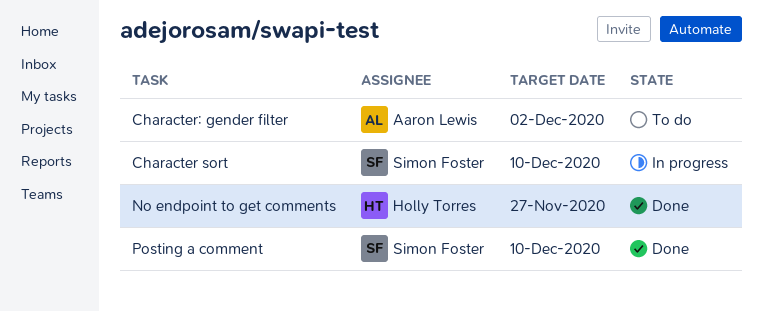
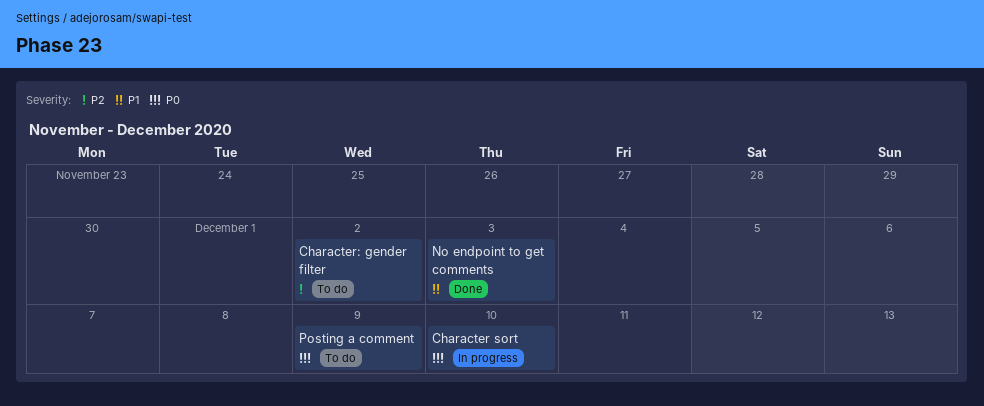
No endpoint to get comments, due: Nov 27 -> Dec 3
Posting a comment, status: Done -> To do
Posting a comment, due: Dec 10 -> Dec 9

